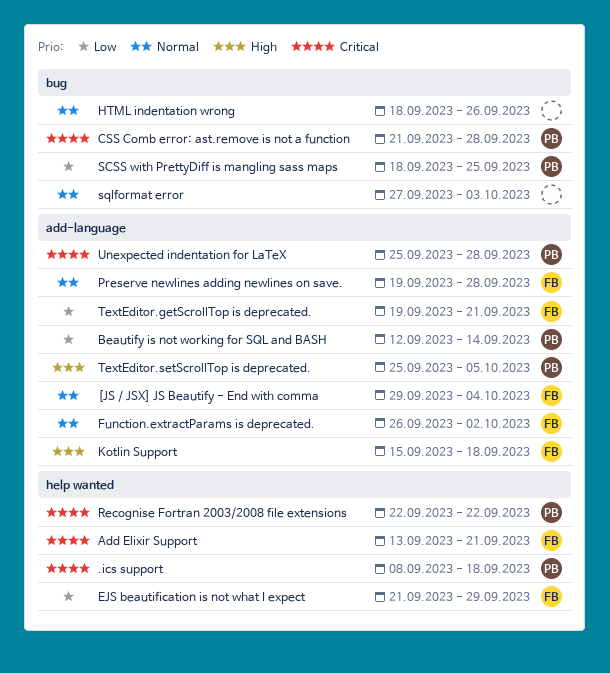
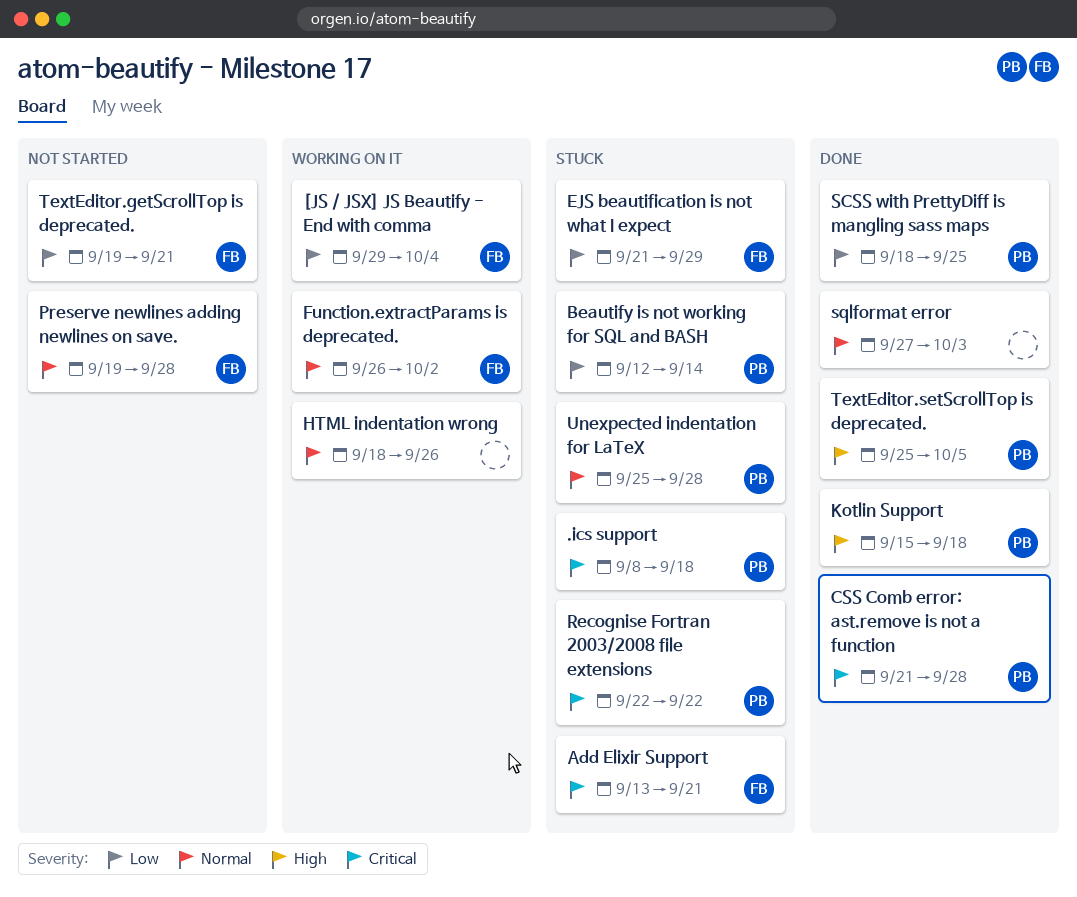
[JS / JSX] JS Beautify - End with comma, priority: Normal -> Low
Kotlin Support, owner: FB -> PB
Unexpected indentation for LaTeX, priority: Critical -> Normal

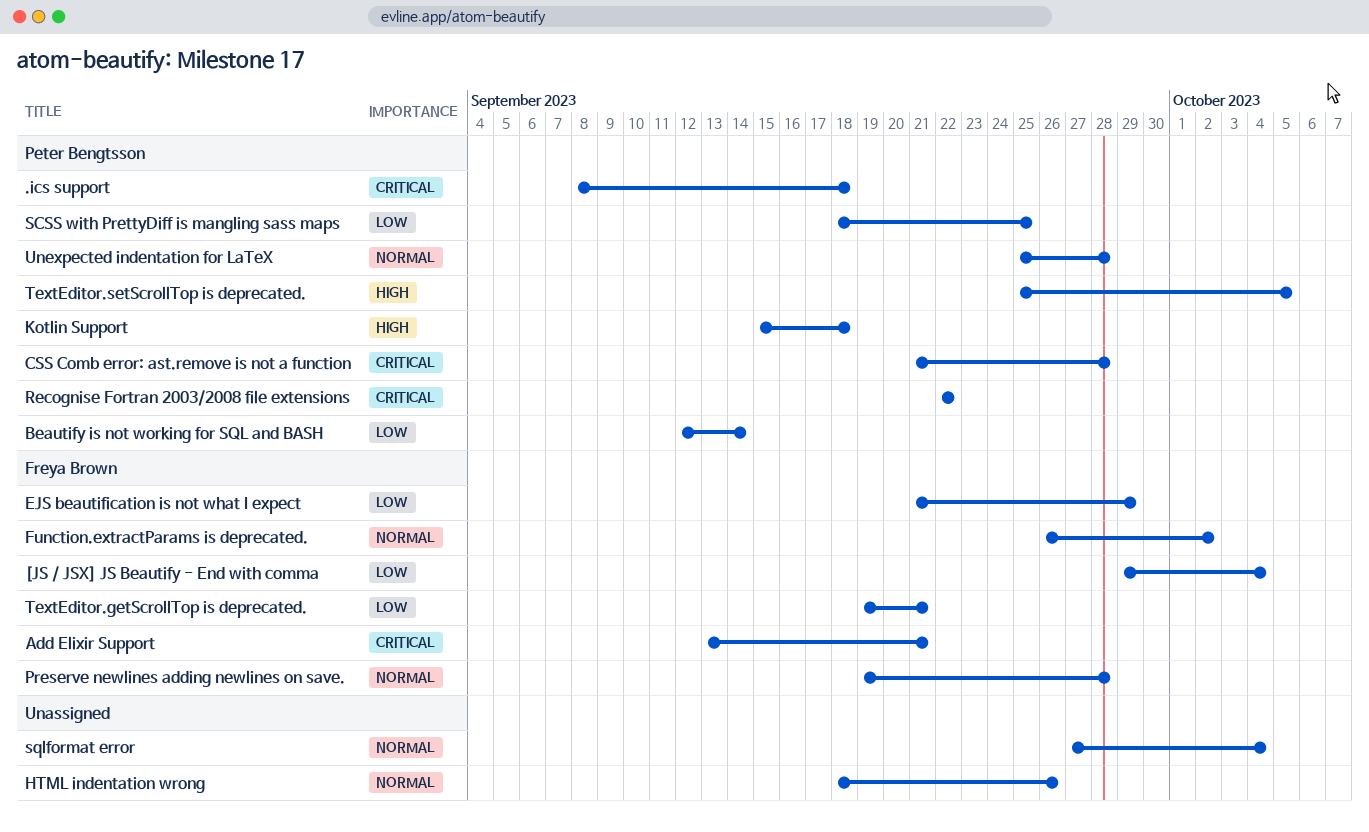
sqlformat error, due: Oct 3 -> Oct 4

